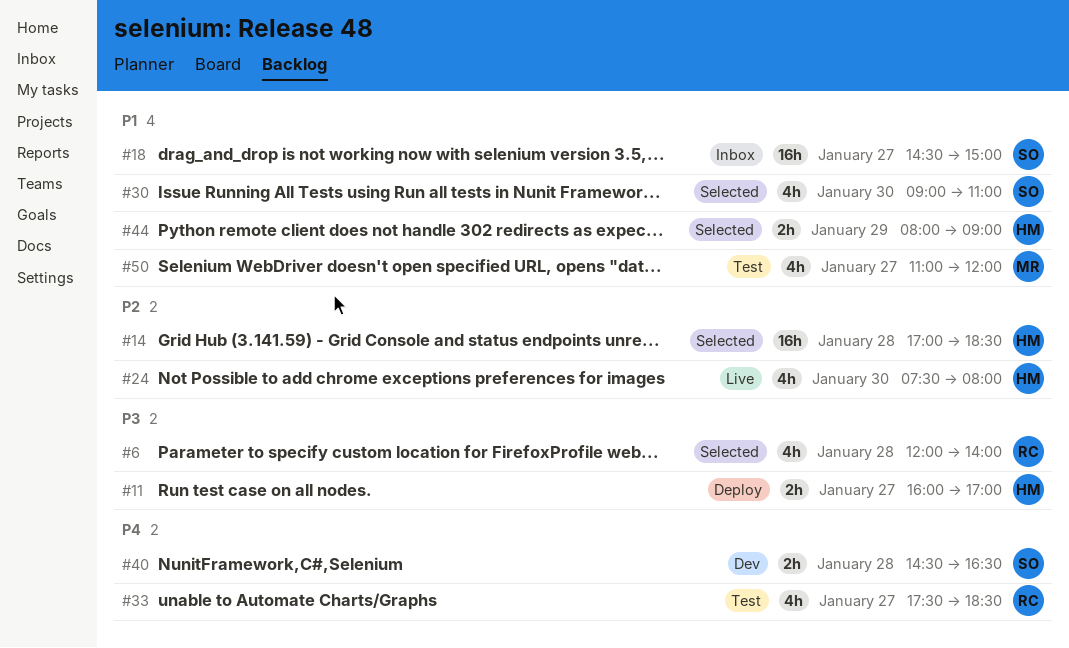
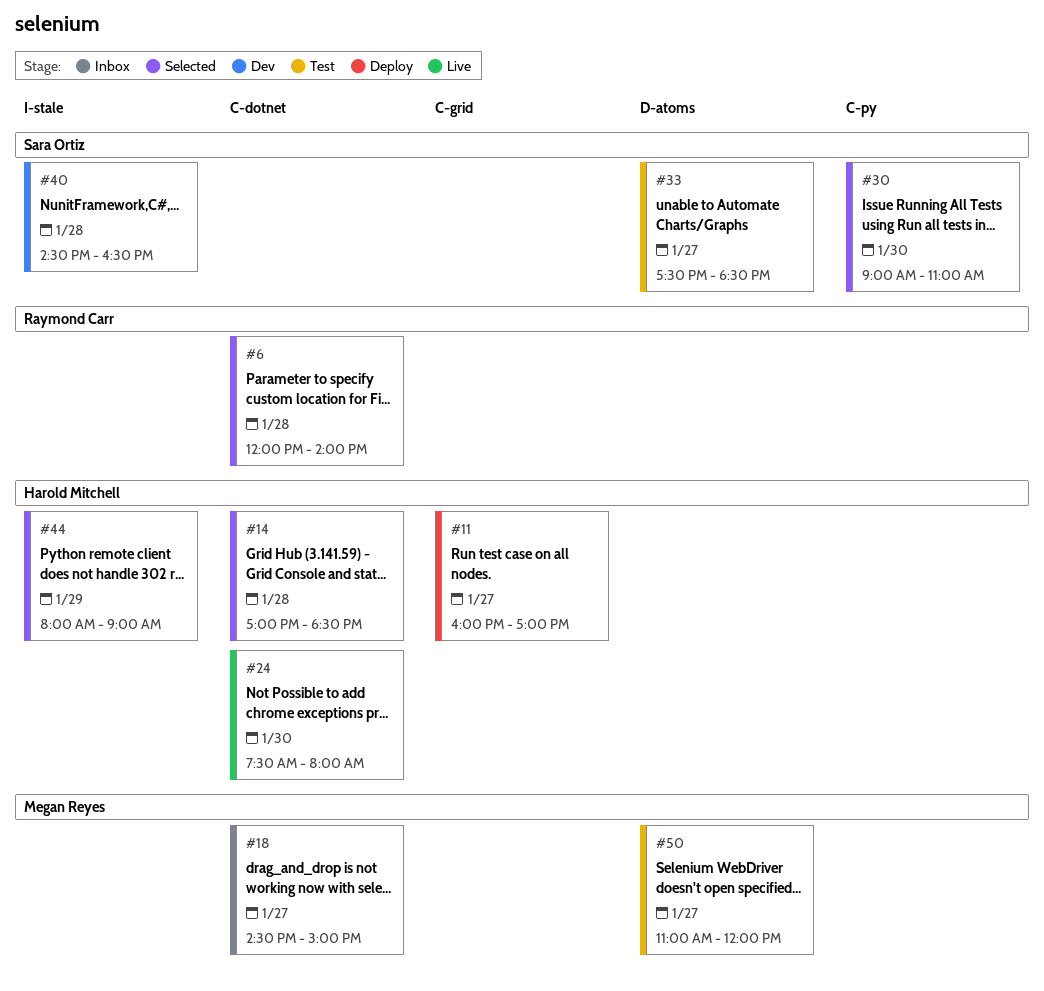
#18, owner: Sara Ortiz -> Megan Reyes
#33, owner: Raymond Carr -> Sara Ortiz

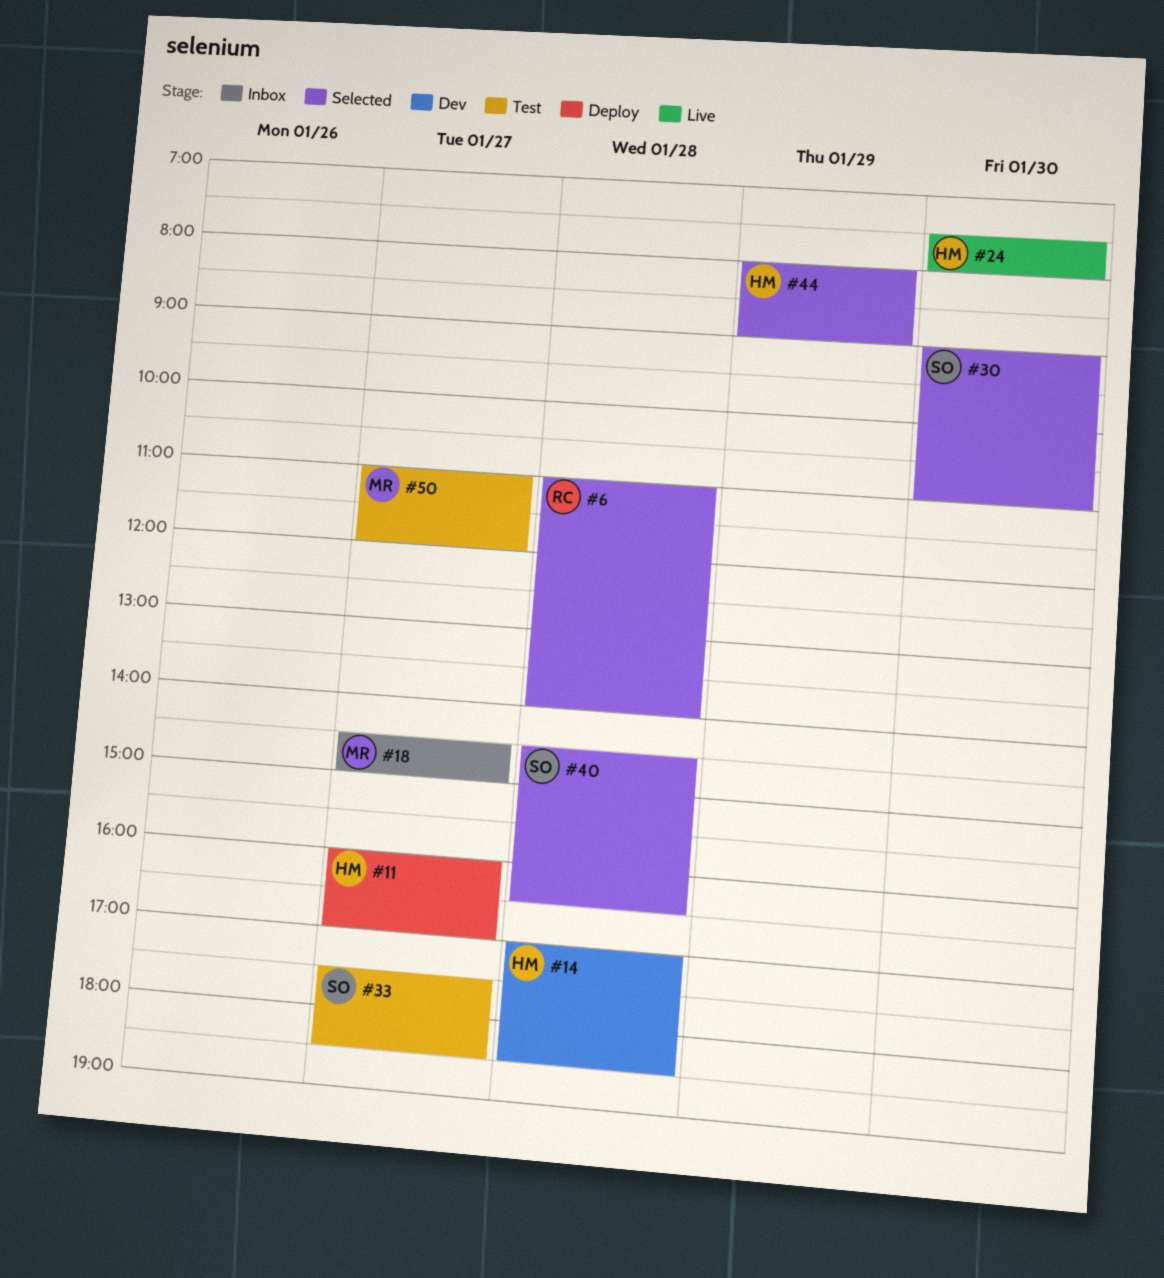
#6, begins: 12:00 -> 11:00
#14, status: Selected -> Dev
#40, status: Dev -> Selected

